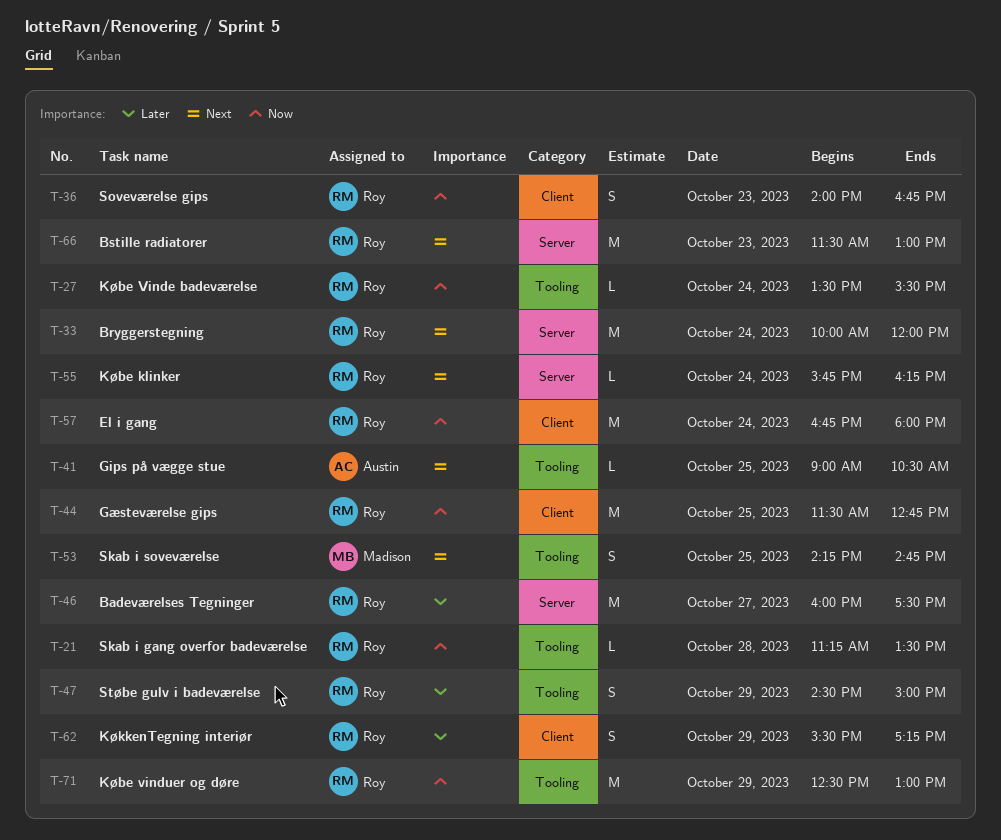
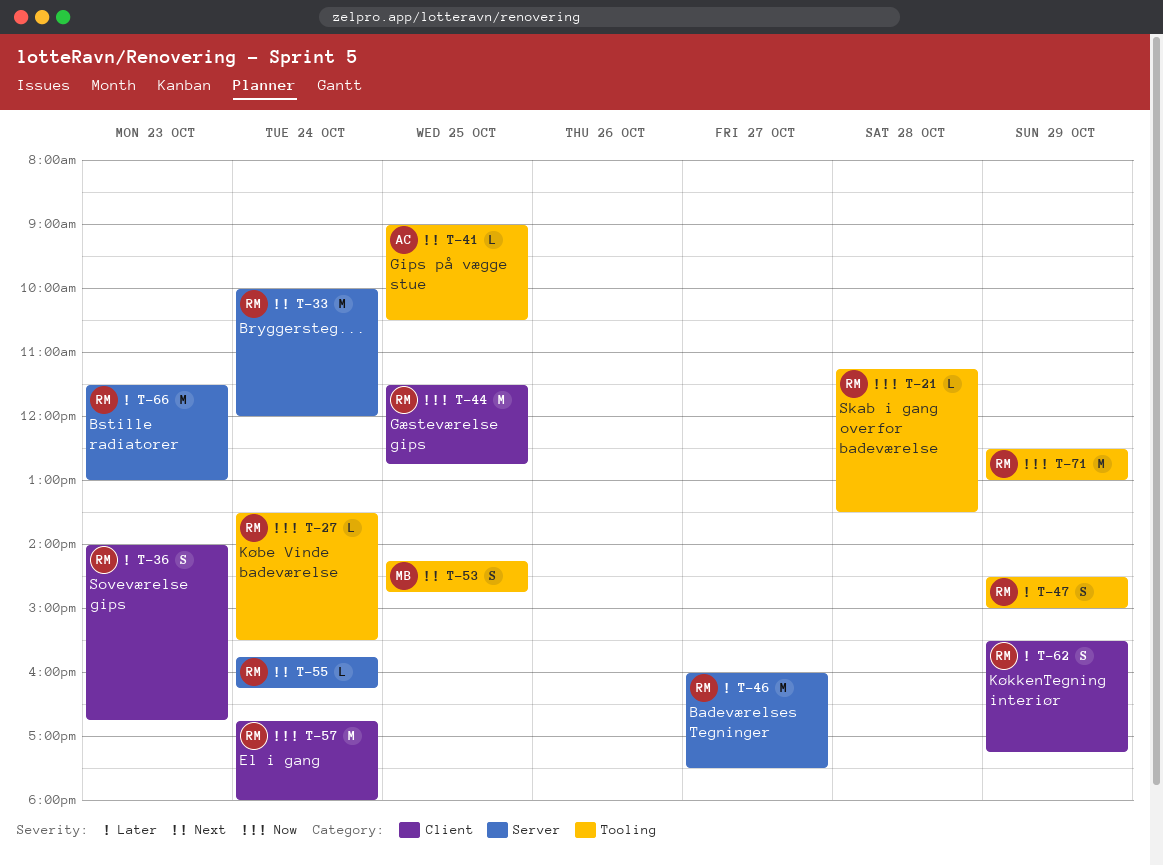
T-36, priority: Now -> Later
T-66, priority: Next -> Later

